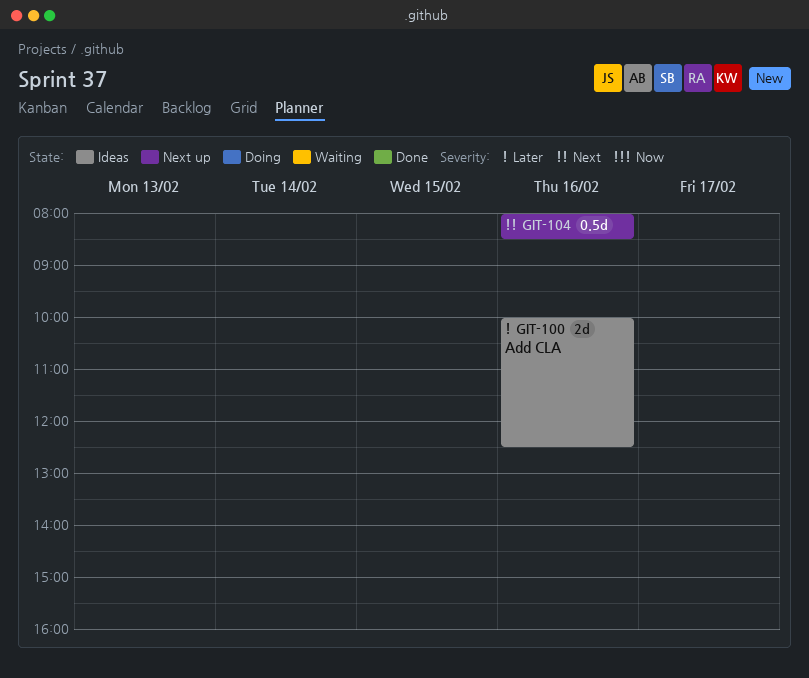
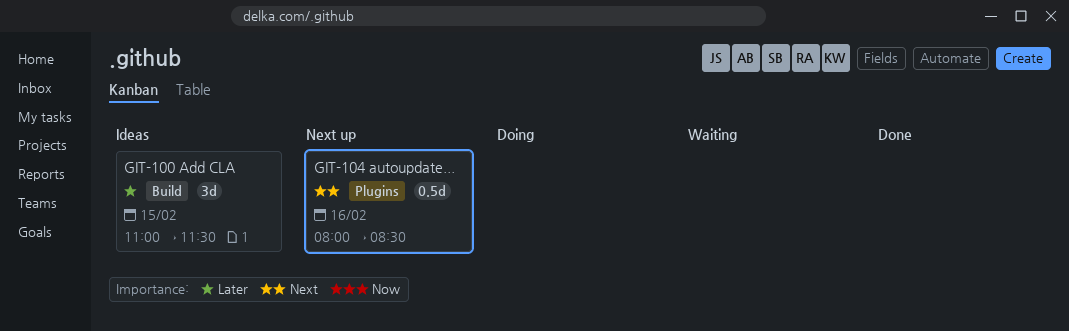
GIT-100, estimate: 2d -> 3d
GIT-100, day: Feb 16 -> Feb 15
GIT-100, begins: 10:00 -> 11:00
GIT-100, ends: 12:30 -> 11:30

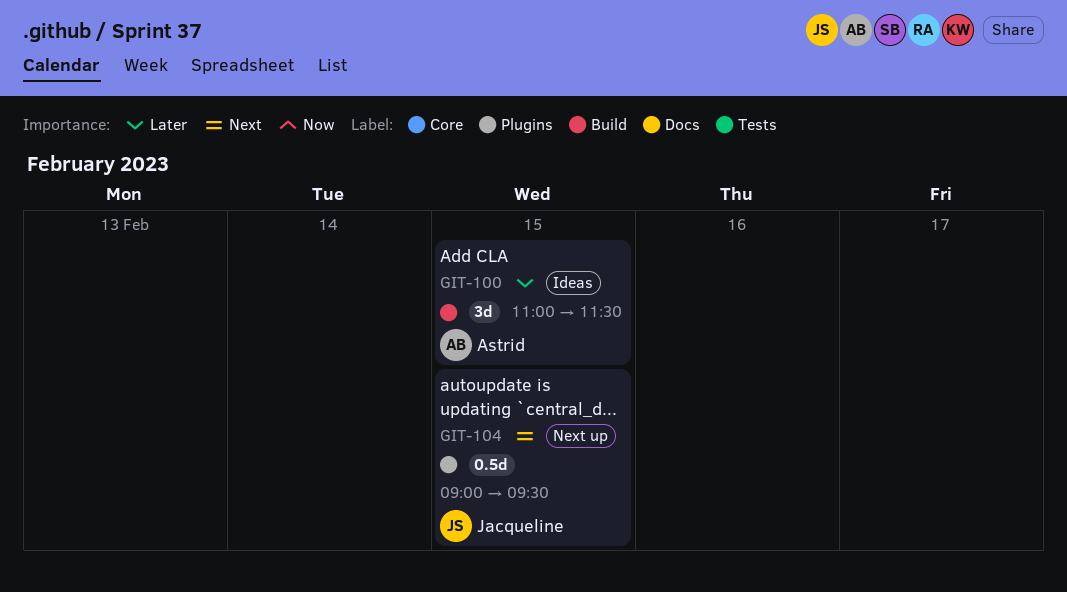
GIT-104, day: Feb 16 -> Feb 15
GIT-104, begins: 08:00 -> 09:00
GIT-104, ends: 08:30 -> 09:30

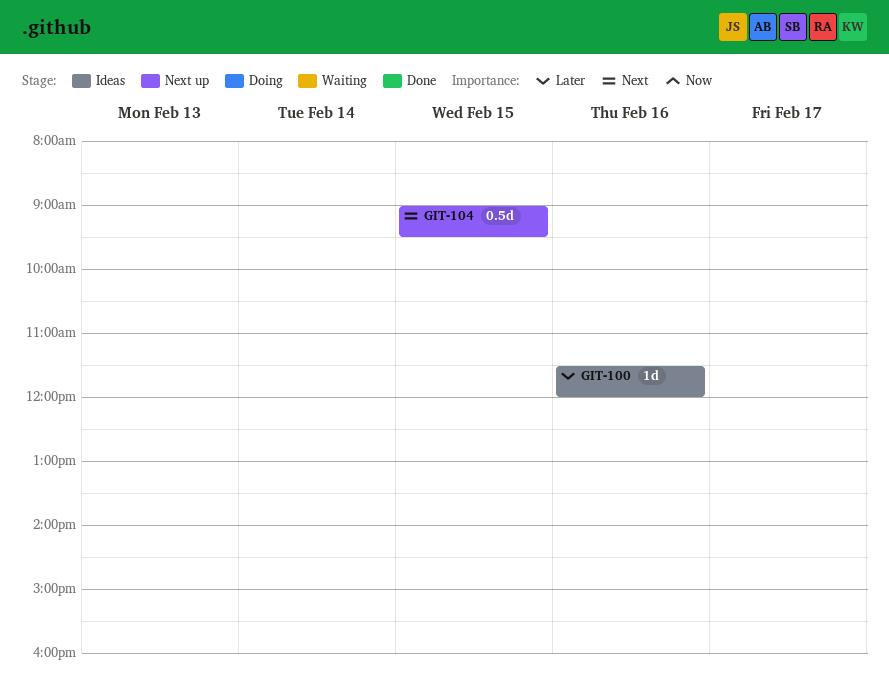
GIT-100, estimate: 3d -> 1d
GIT-100, day: Feb 15 -> Feb 16
GIT-100, begins: 11:00 -> 11:30
GIT-100, ends: 11:30 -> 12:00

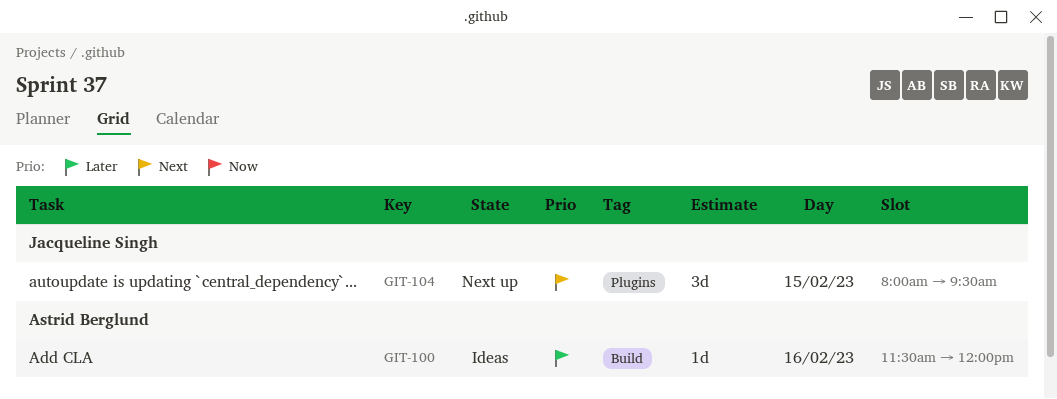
GIT-104, estimate: 0.5d -> 3d
GIT-104, begins: 09:00 -> 08:00

